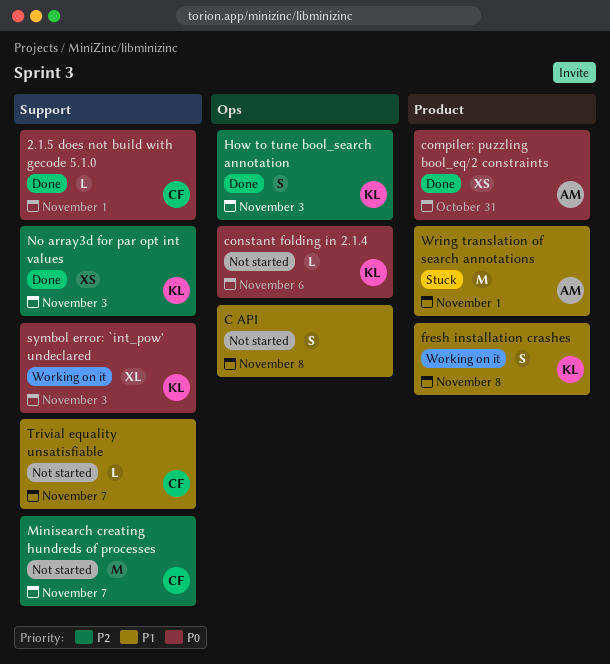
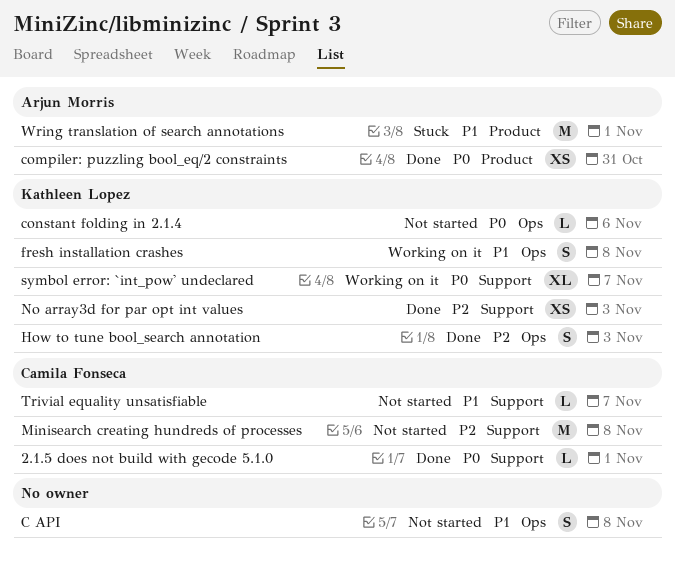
fresh installation crashes, label: Product -> Ops
Minisearch creating hundreds of processes, due: Nov 7 -> Nov 8
symbol error: `int_pow' undeclared, due: Nov 3 -> Nov 7

